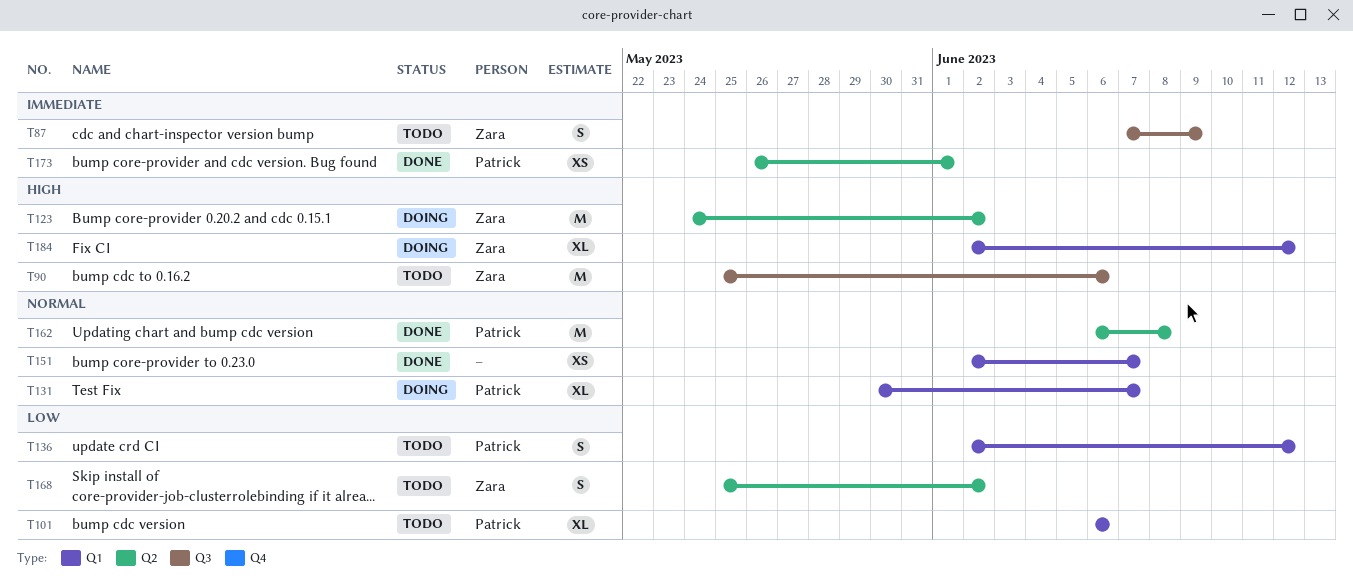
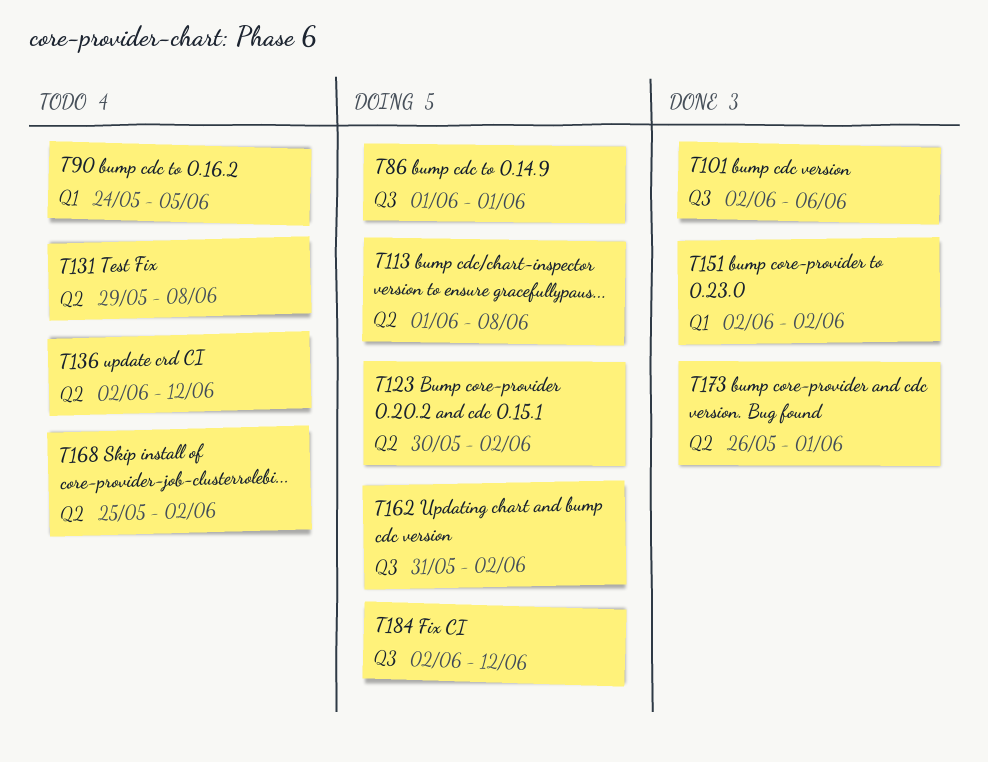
T86: none -> present
T87: present -> none
T90, label: Q3 -> Q1
T90, start: May 25 -> May 24
T90, due: Jun 6 -> Jun 5
T101, status: Todo -> Done
T101, label: Q1 -> Q3
T101, start: Jun 6 -> Jun 2
T113: none -> present
T123, start: May 24 -> May 30
T131, status: Doing -> Todo
T131, label: Q1 -> Q2
T131, start: May 30 -> May 29
T131, due: Jun 7 -> Jun 8
T136, label: Q1 -> Q2
T151, due: Jun 7 -> Jun 2
T162, status: Done -> Doing
T162, label: Q2 -> Q3
T162, start: Jun 6 -> May 31
T162, due: Jun 8 -> Jun 2
T184, label: Q1 -> Q3

